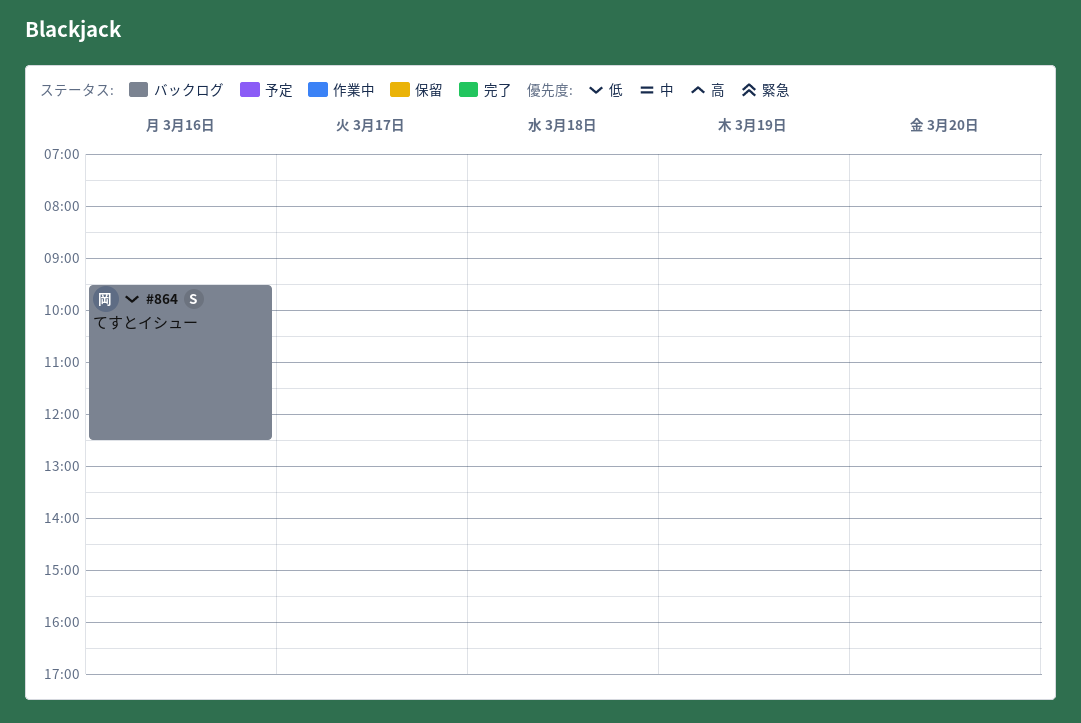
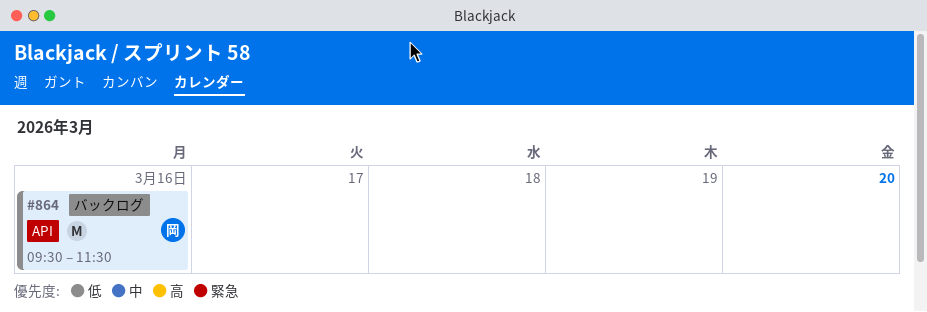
#864, estimate: S -> M
#864, ends: 12:30 -> 11:30

